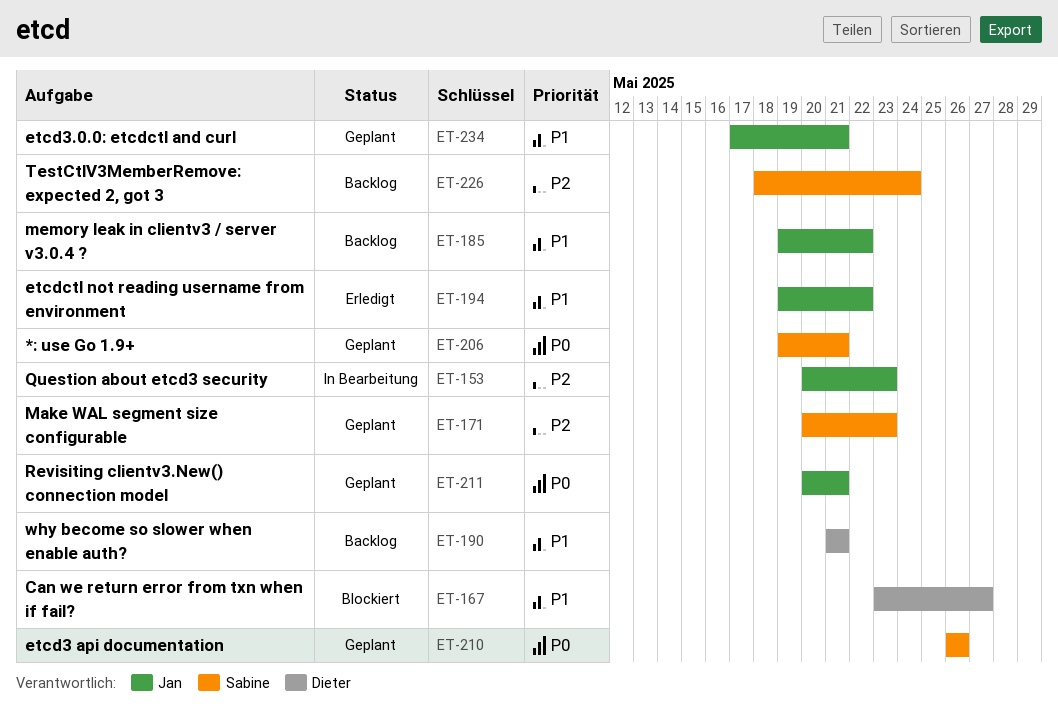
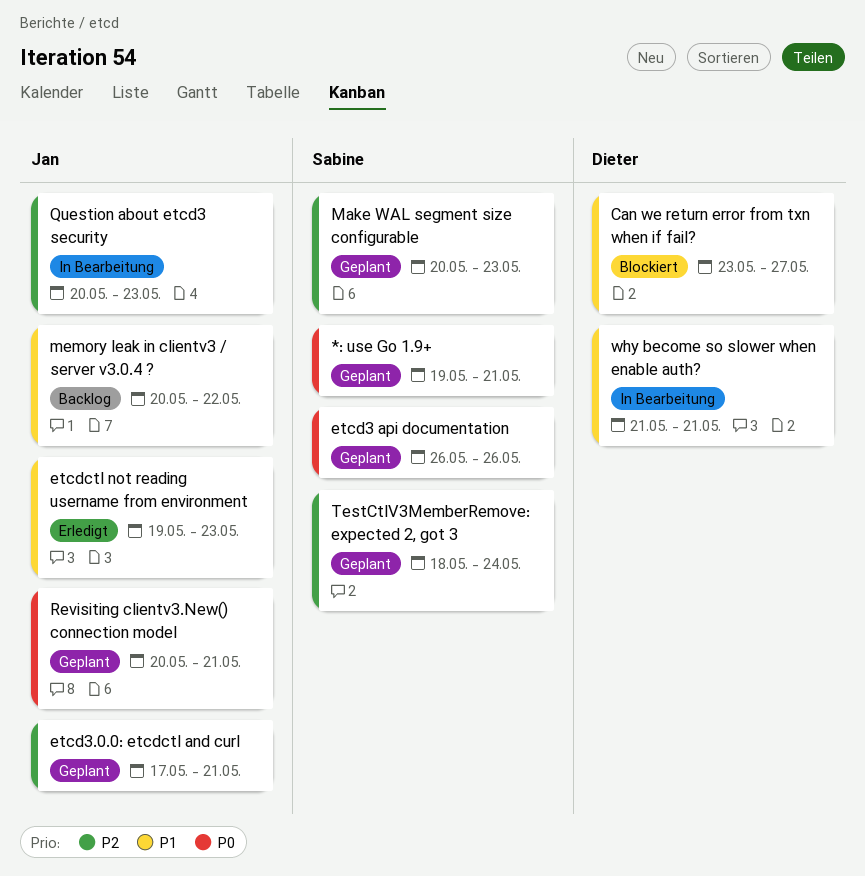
etcd3.0.0: etcdctl and curl, priority: P1 -> P2
etcdctl not reading username from environment, due: May 22 -> May 23
memory leak in clientv3 / server v3.0.4 ?, start: May 19 -> May 20
TestCtlV3MemberRemove: expected 2, got 3, status: Backlog -> Geplant
why become so slower when enable auth?, status: Backlog -> In Bearbeitung

